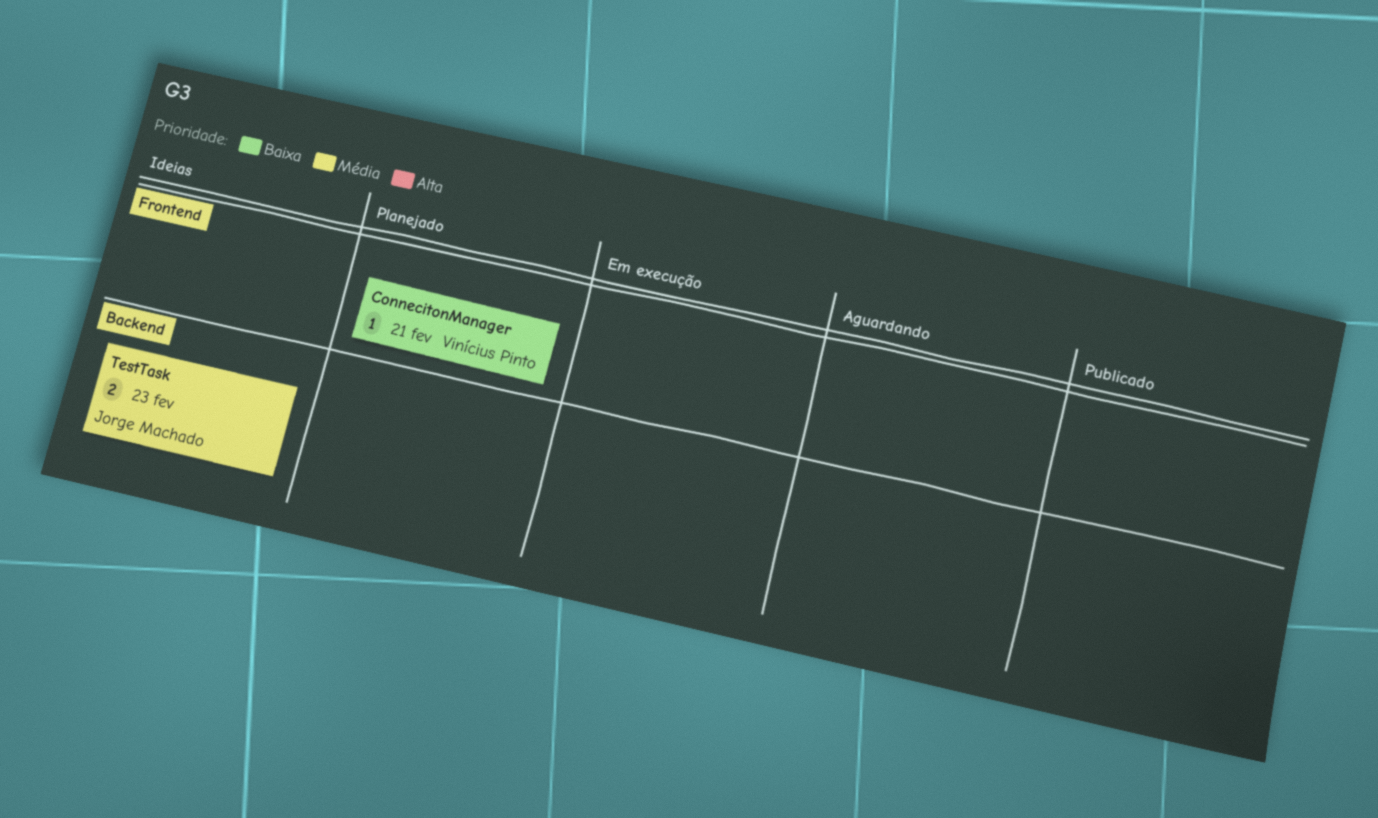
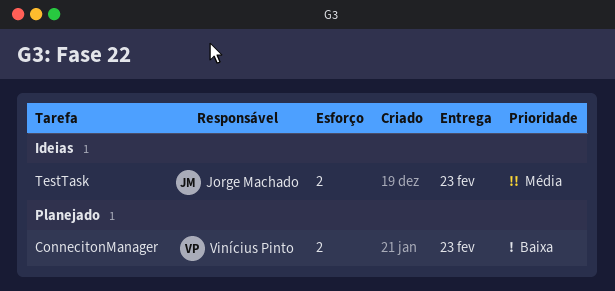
ConnecitonManager, estimate: 1 -> 2
ConnecitonManager, due: Feb 21 -> Feb 23

